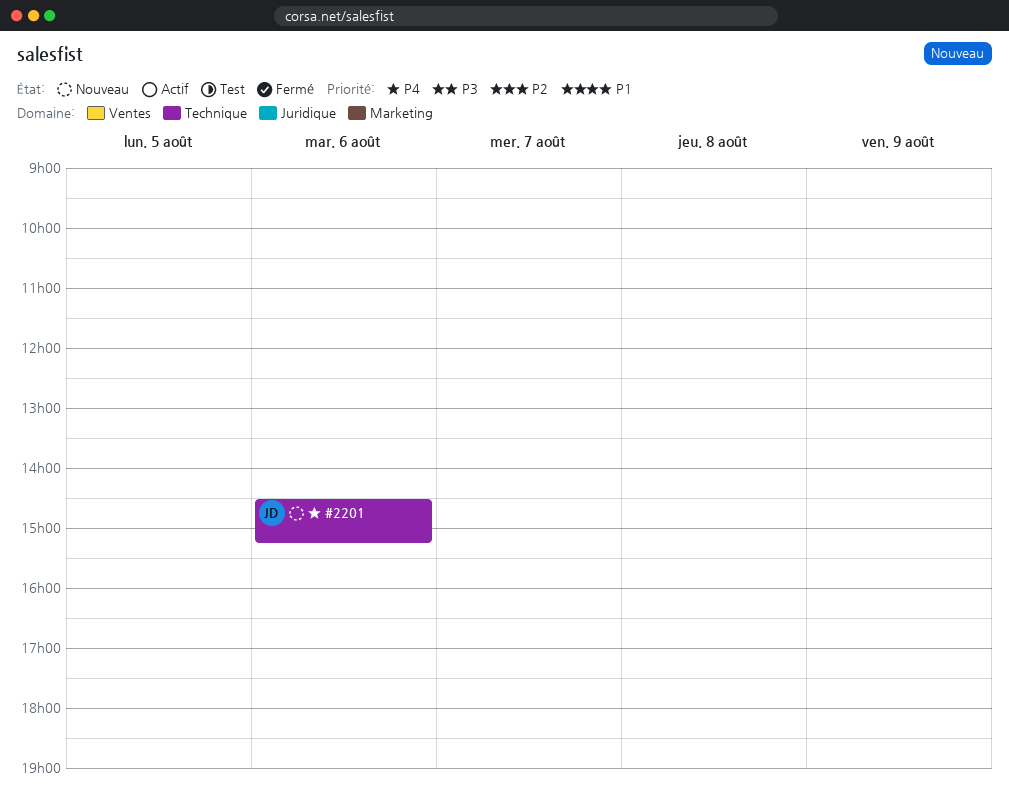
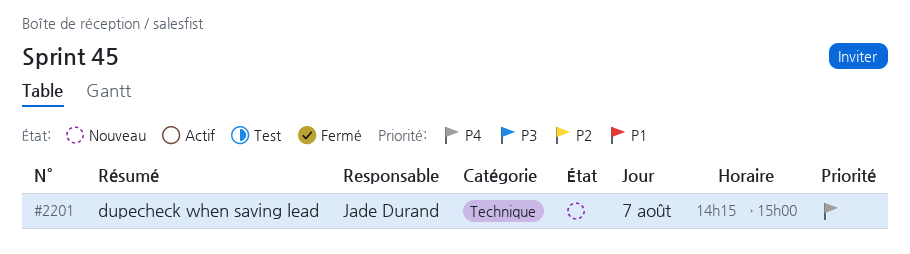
#2201, day: Aug 6 -> Aug 7
#2201, begins: 14:30 -> 14:15
#2201, ends: 15:15 -> 15:00

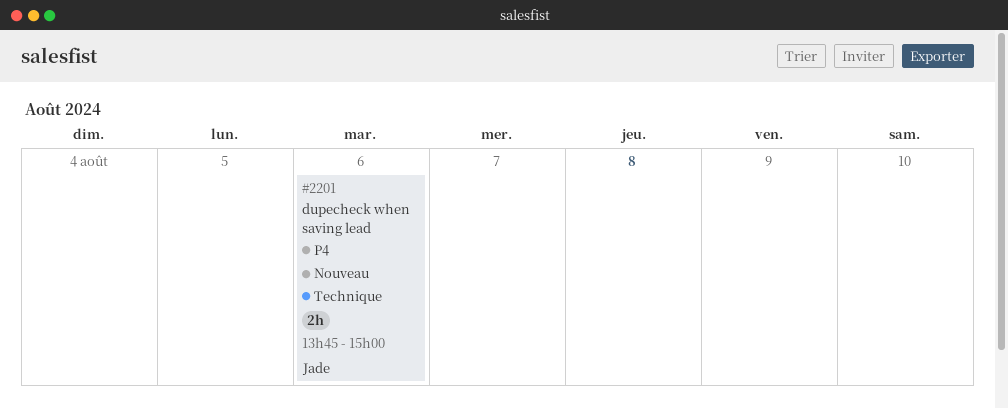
#2201, day: Aug 7 -> Aug 6
#2201, begins: 14:15 -> 13:45

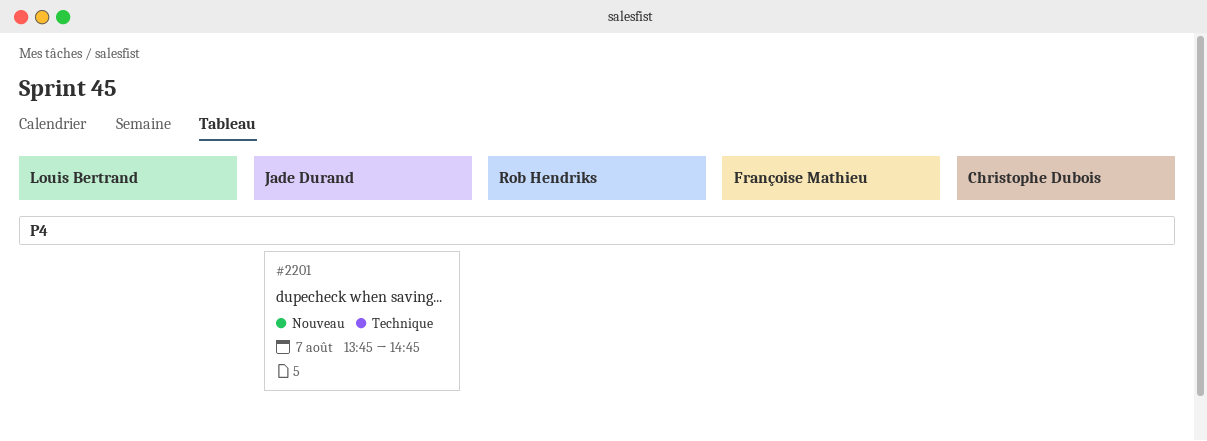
#2201, day: Aug 6 -> Aug 7
#2201, ends: 15:00 -> 14:45

